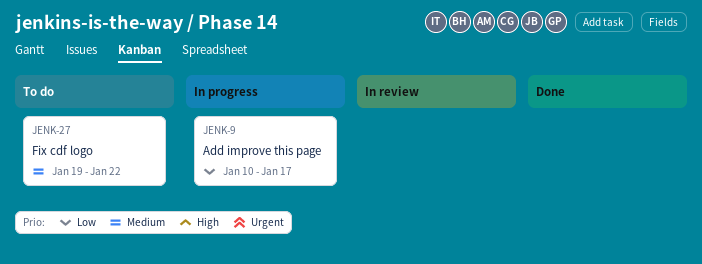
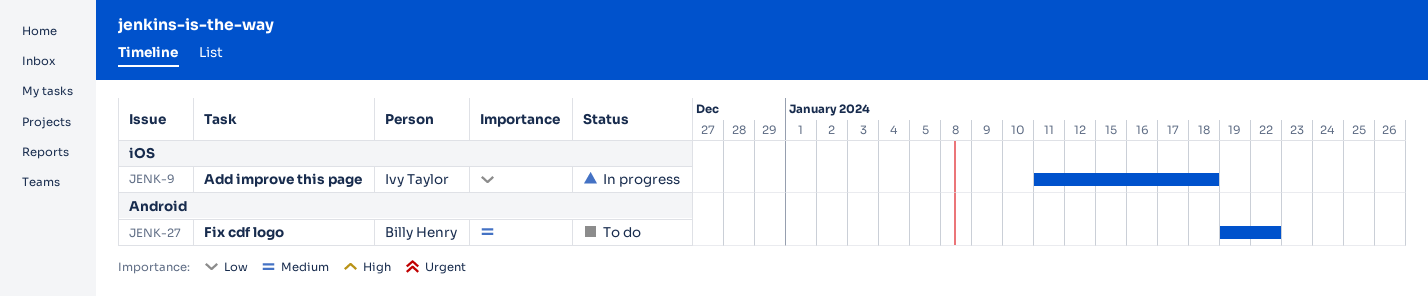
JENK-9, start: Jan 10 -> Jan 11
JENK-9, due: Jan 17 -> Jan 18

